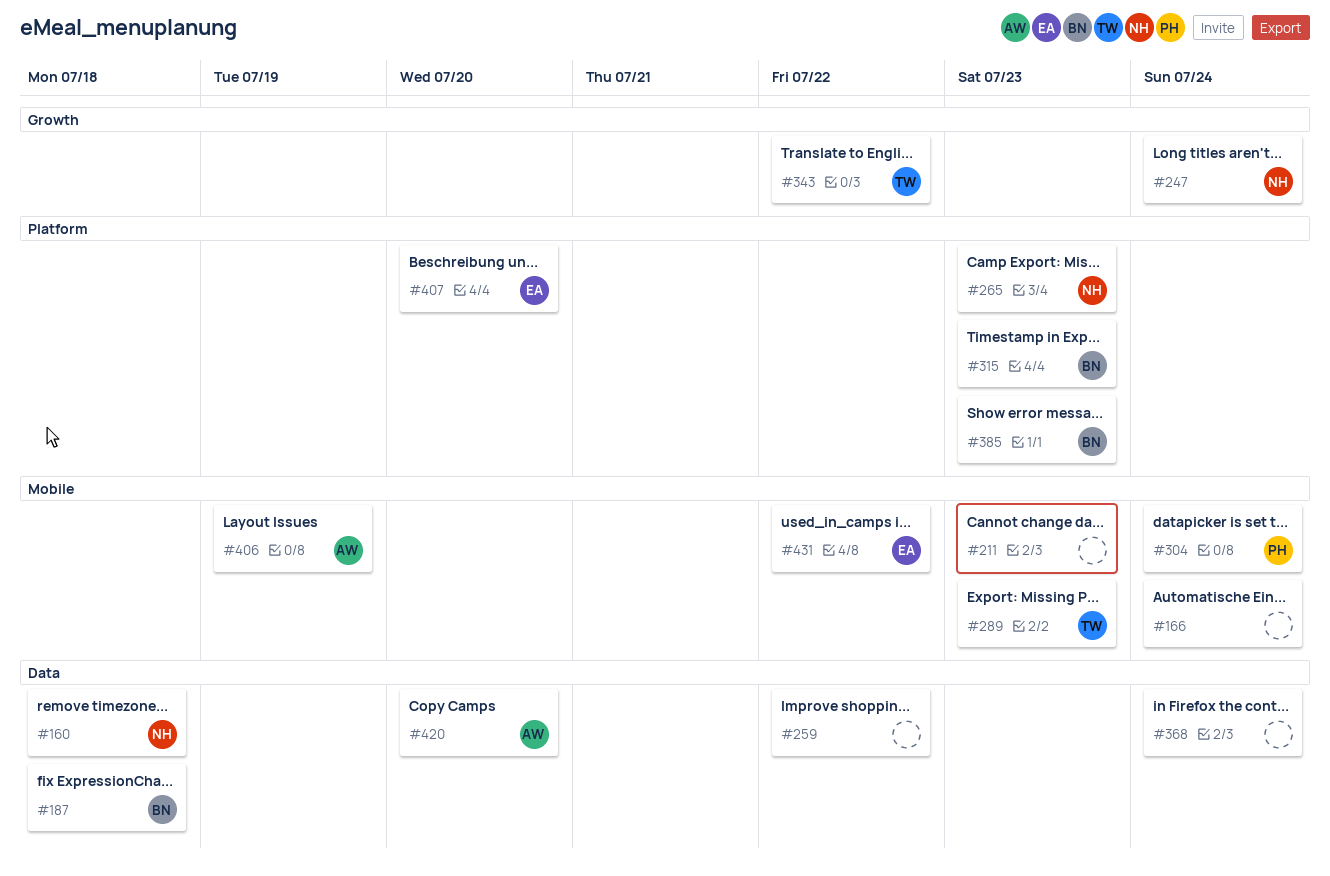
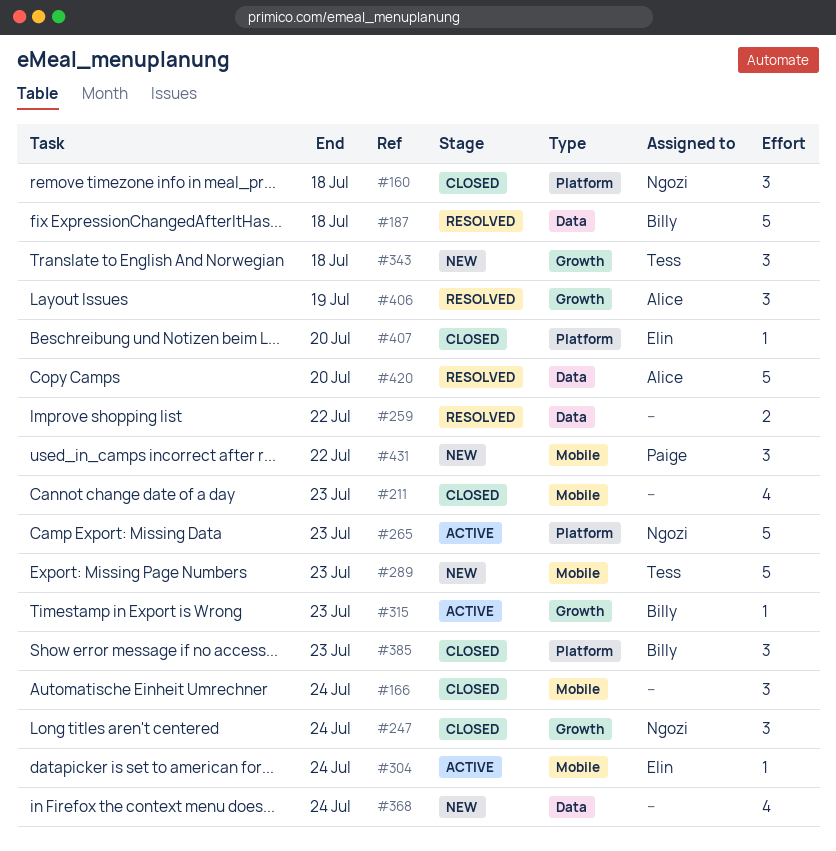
#160, label: Data -> Platform
#304, owner: Paige -> Elin
#315, label: Platform -> Growth
#343, due: Jul 22 -> Jul 18
#406, label: Mobile -> Growth
#431, owner: Elin -> Paige

